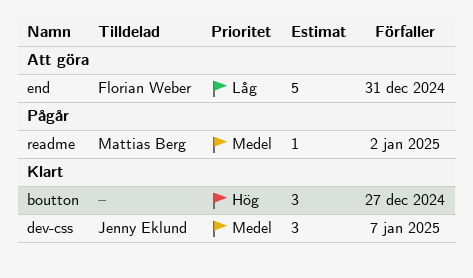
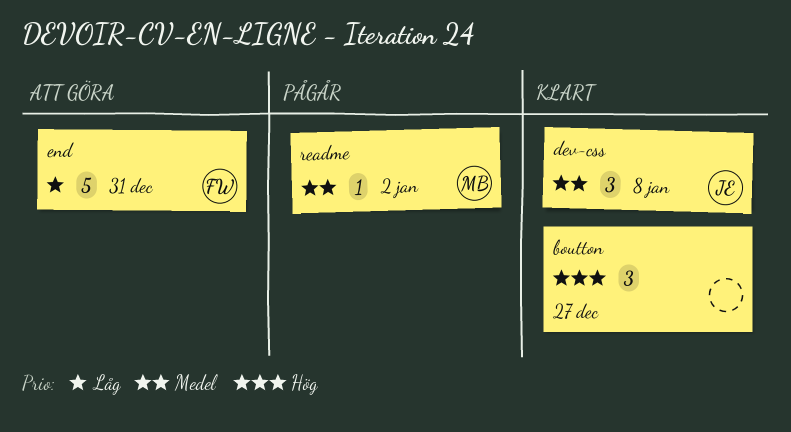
dev-css, due: Jan 7 -> Jan 8

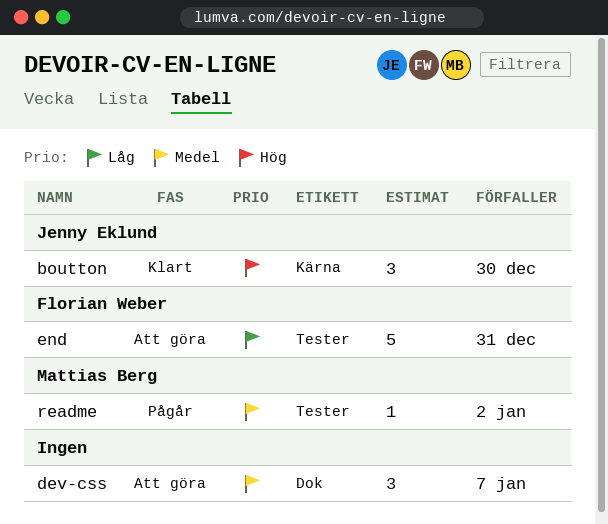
boutton, owner: none -> Jenny Eklund
boutton, due: Dec 27 -> Dec 30
dev-css, status: Klart -> Att göra
dev-css, owner: Jenny Eklund -> none
dev-css, due: Jan 8 -> Jan 7

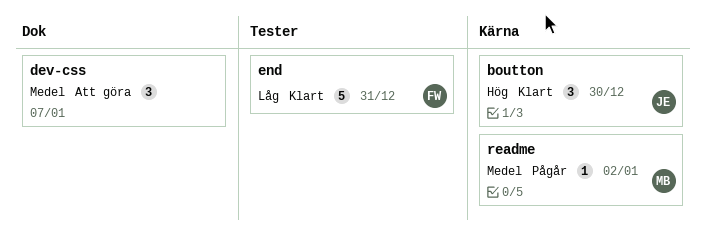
end, status: Att göra -> Klart
readme, label: Tester -> Kärna

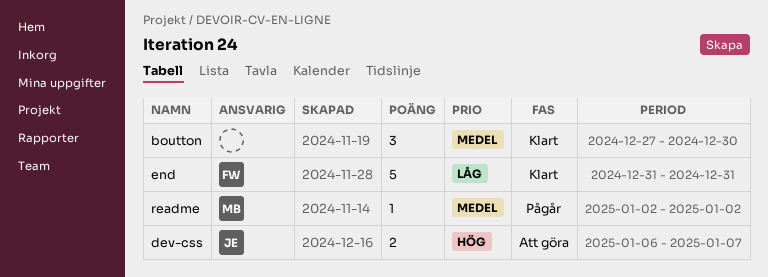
boutton, owner: JE -> none
boutton, priority: Hög -> Medel
dev-css, owner: none -> JE
dev-css, priority: Medel -> Hög
dev-css, estimate: 3 -> 2

